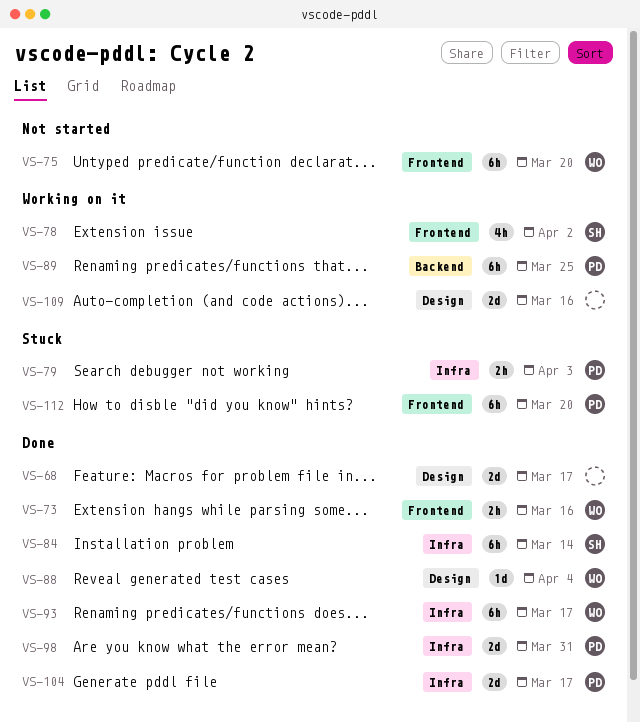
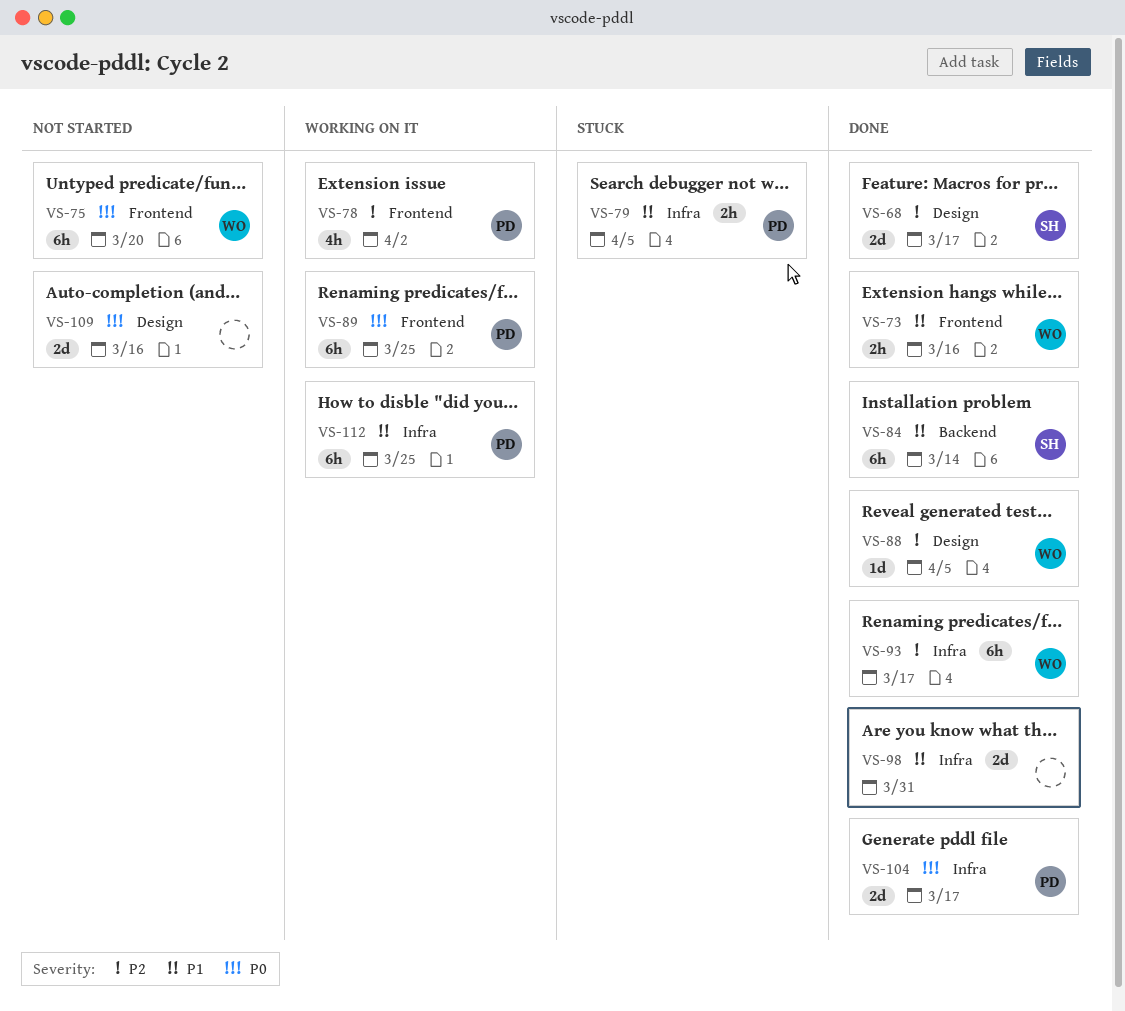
VS-68, owner: none -> SH
VS-78, owner: SH -> PD
VS-79, due: Apr 3 -> Apr 5
VS-84, label: Infra -> Backend
VS-88, due: Apr 4 -> Apr 5
VS-89, label: Backend -> Frontend
VS-98, owner: PD -> none
VS-109, status: Working on it -> Not started
VS-112, status: Stuck -> Working on it
VS-112, label: Frontend -> Infra
VS-112, due: Mar 20 -> Mar 25

